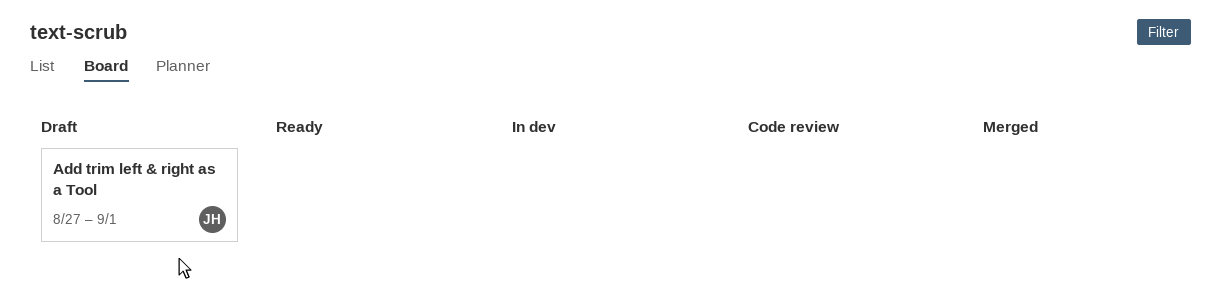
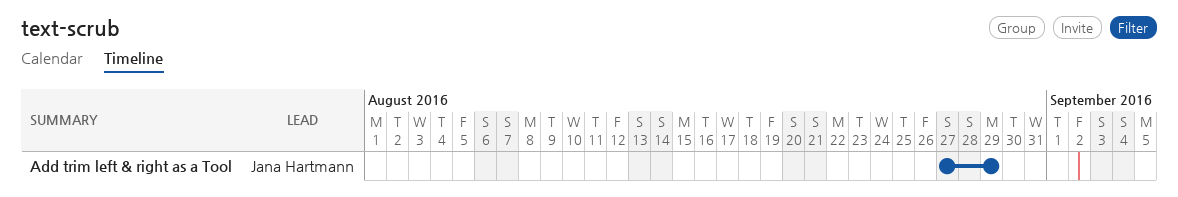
Add trim left & right as a Tool, due: Sep 1 -> Aug 29

